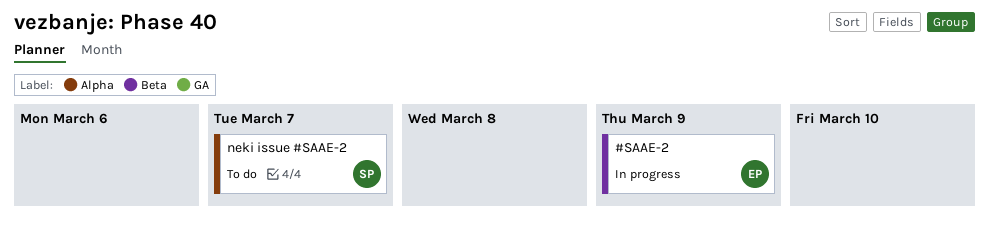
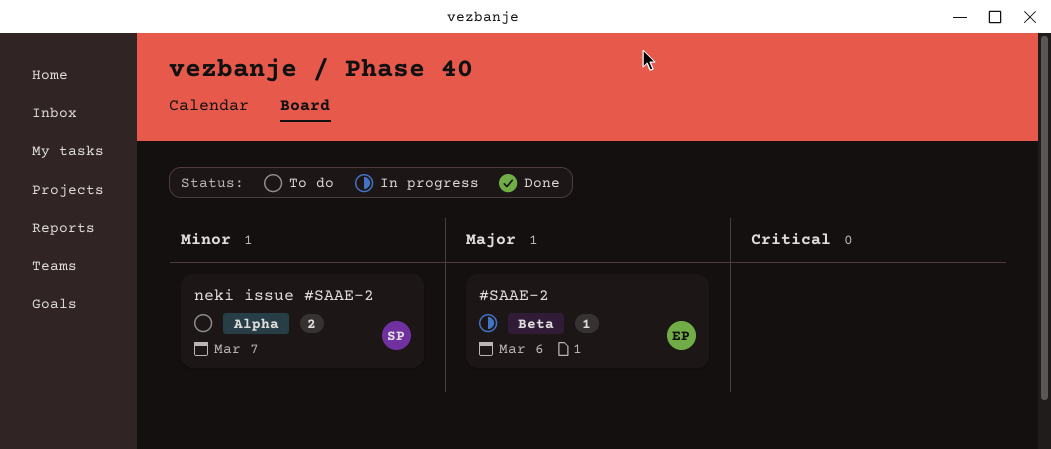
#SAAE-2, due: Mar 9 -> Mar 6

